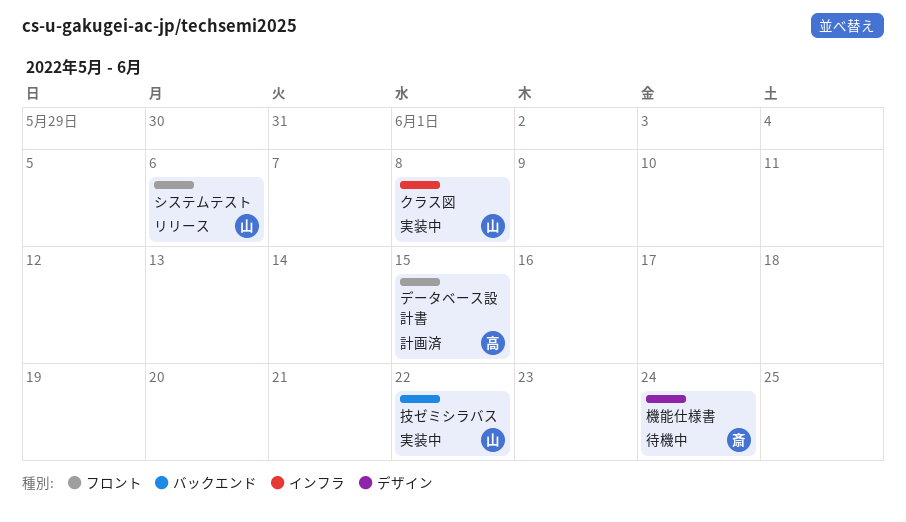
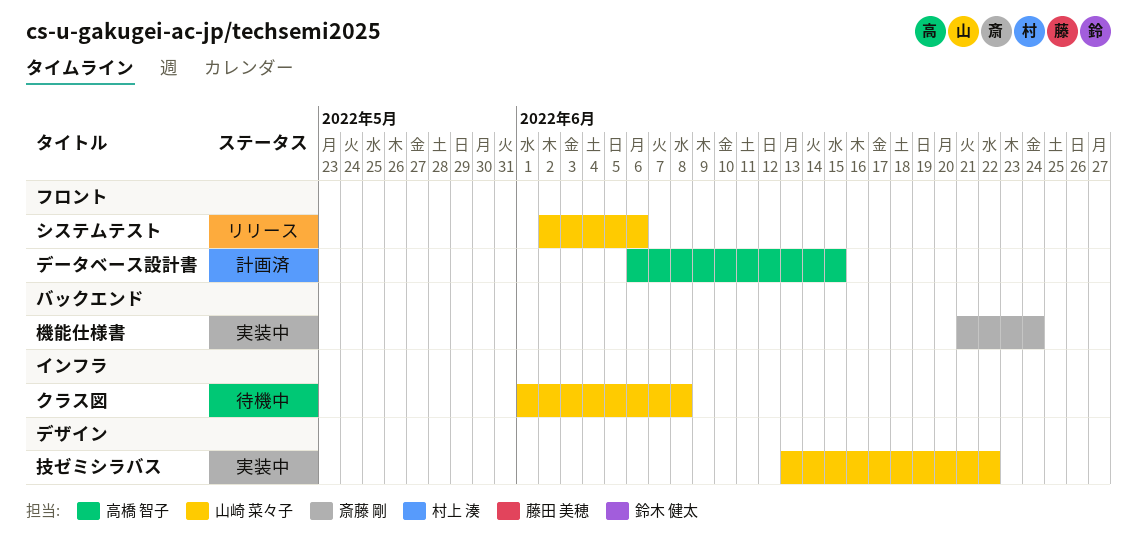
クラス図, status: 実装中 -> 待機中
技ゼミシラバス, label: バックエンド -> デザイン
機能仕様書, status: 待機中 -> 実装中
機能仕様書, label: デザイン -> バックエンド

